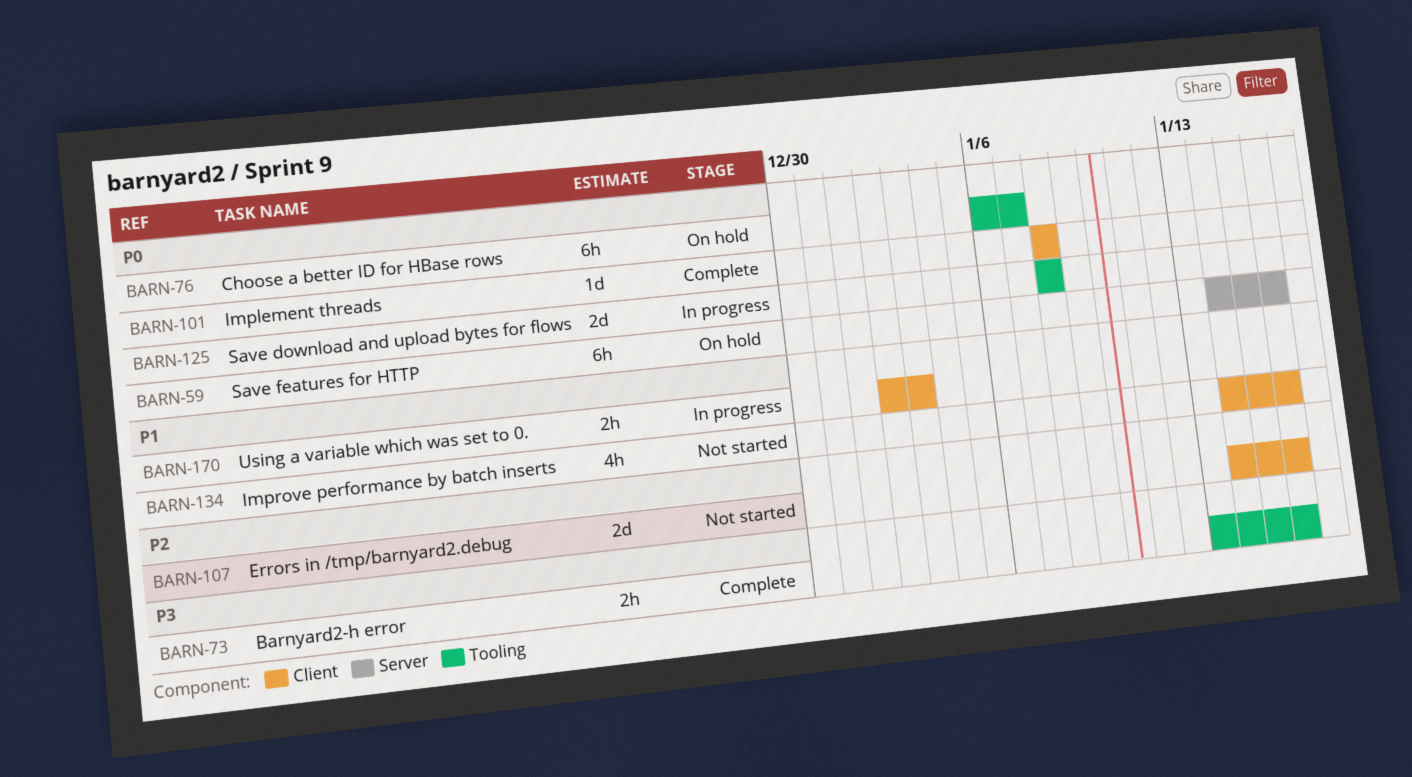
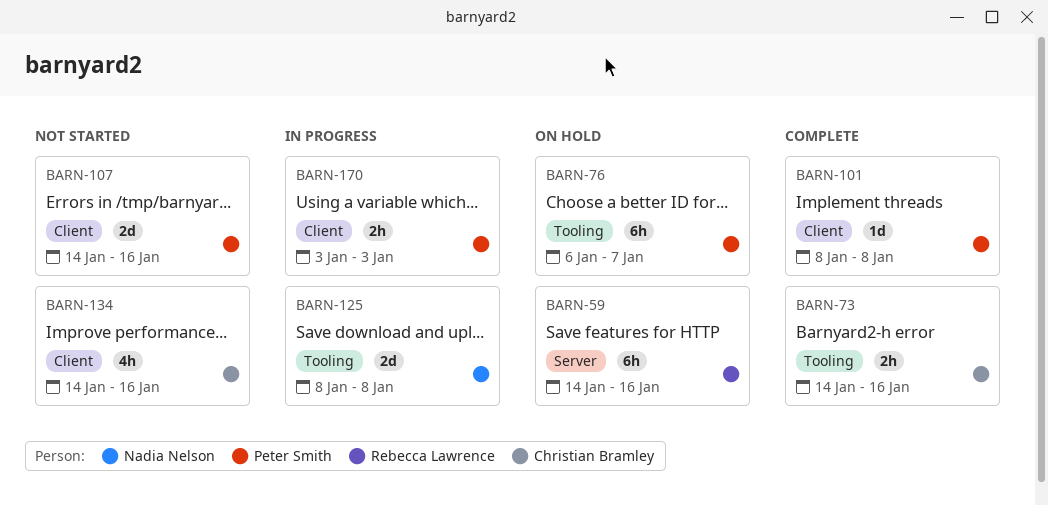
BARN-73, start: Jan 13 -> Jan 14
BARN-170, start: Jan 2 -> Jan 3

